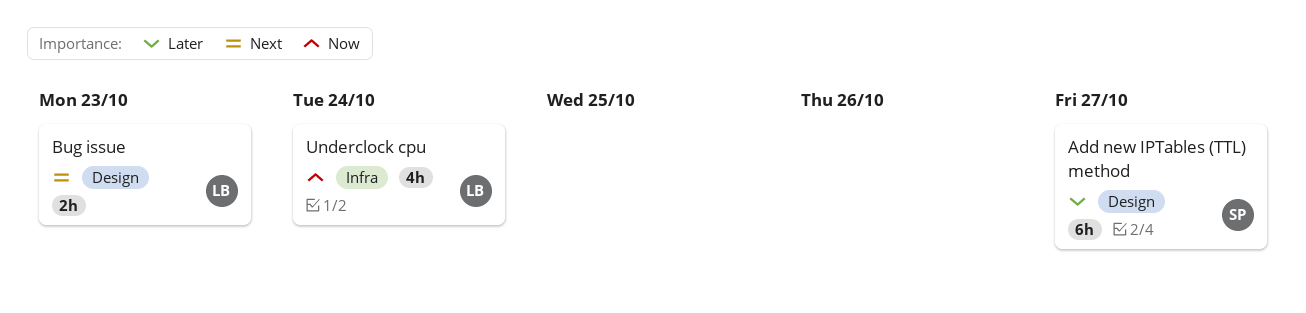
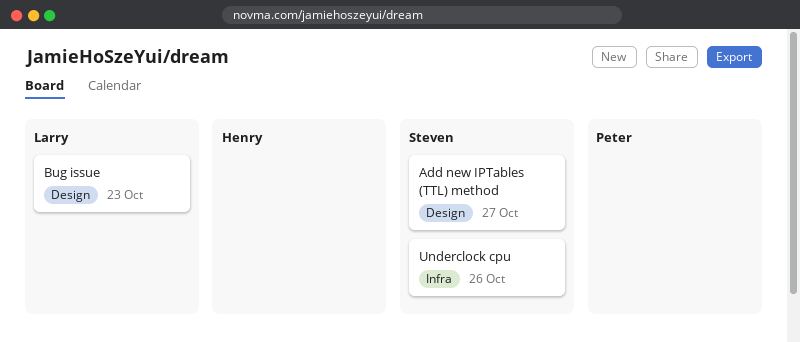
Underclock cpu, owner: Larry -> Steven
Underclock cpu, due: Oct 24 -> Oct 26

